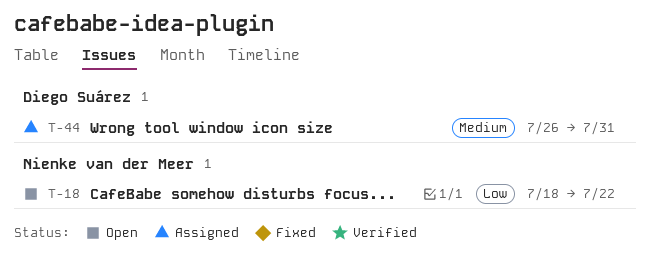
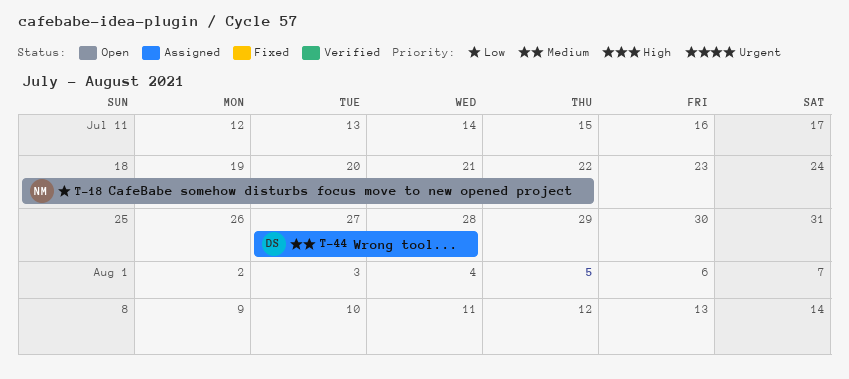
T-44, start: Jul 26 -> Jul 27
T-44, due: Jul 31 -> Jul 28

